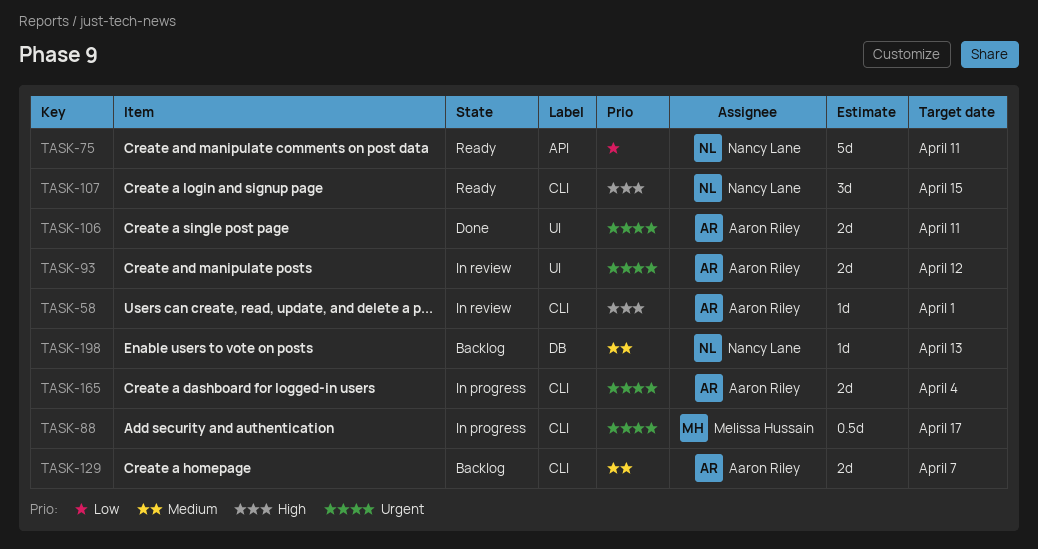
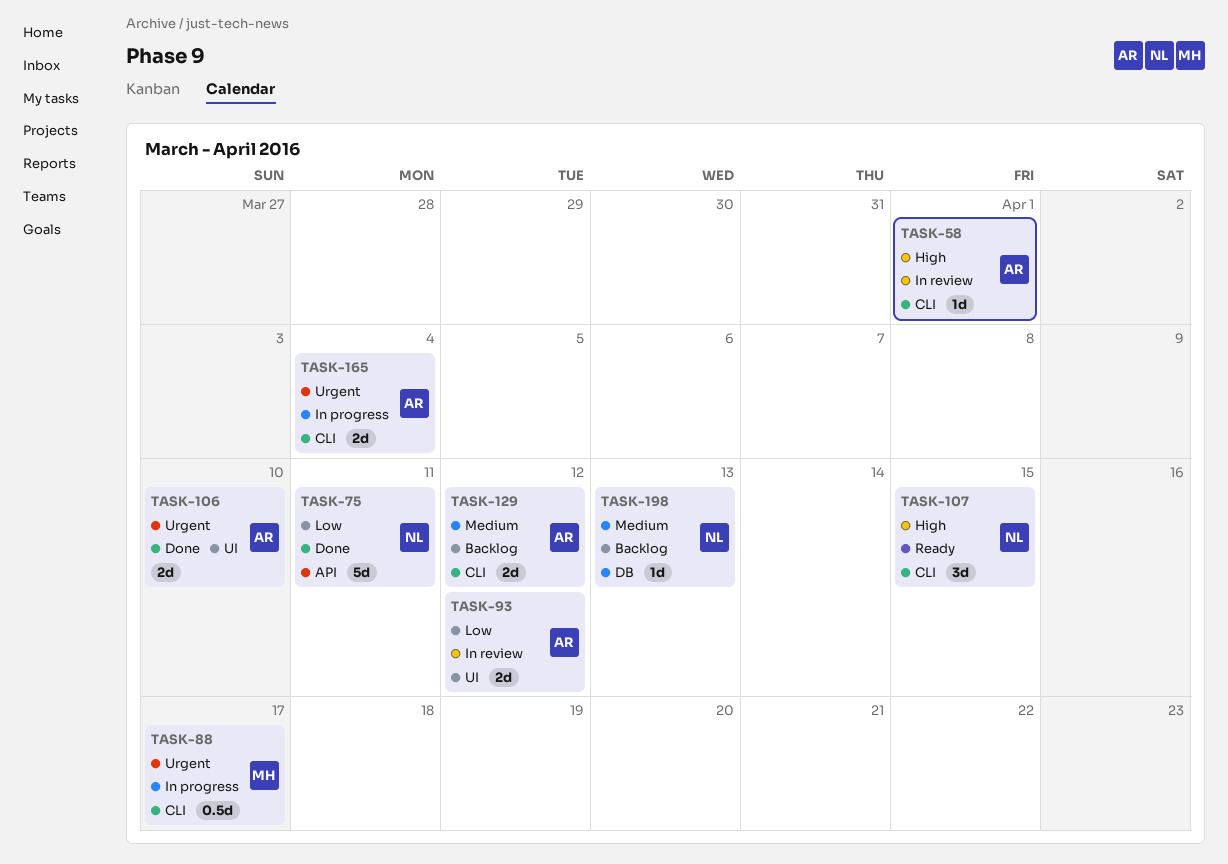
TASK-75, status: Ready -> Done
TASK-93, priority: Urgent -> Low
TASK-106, due: Apr 11 -> Apr 10
TASK-129, due: Apr 7 -> Apr 12

